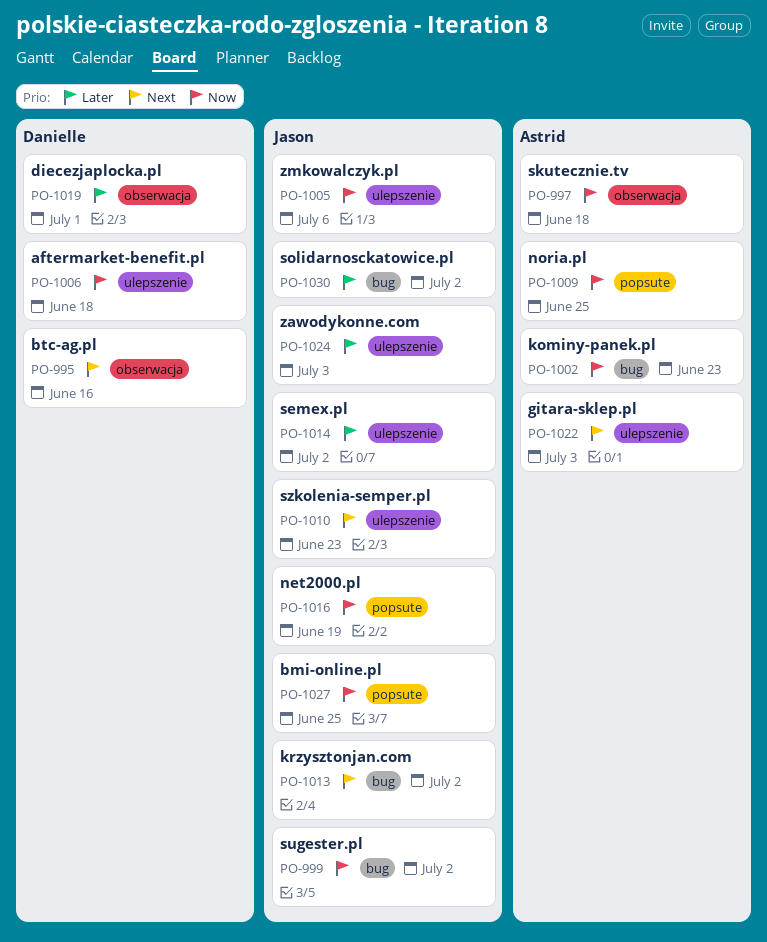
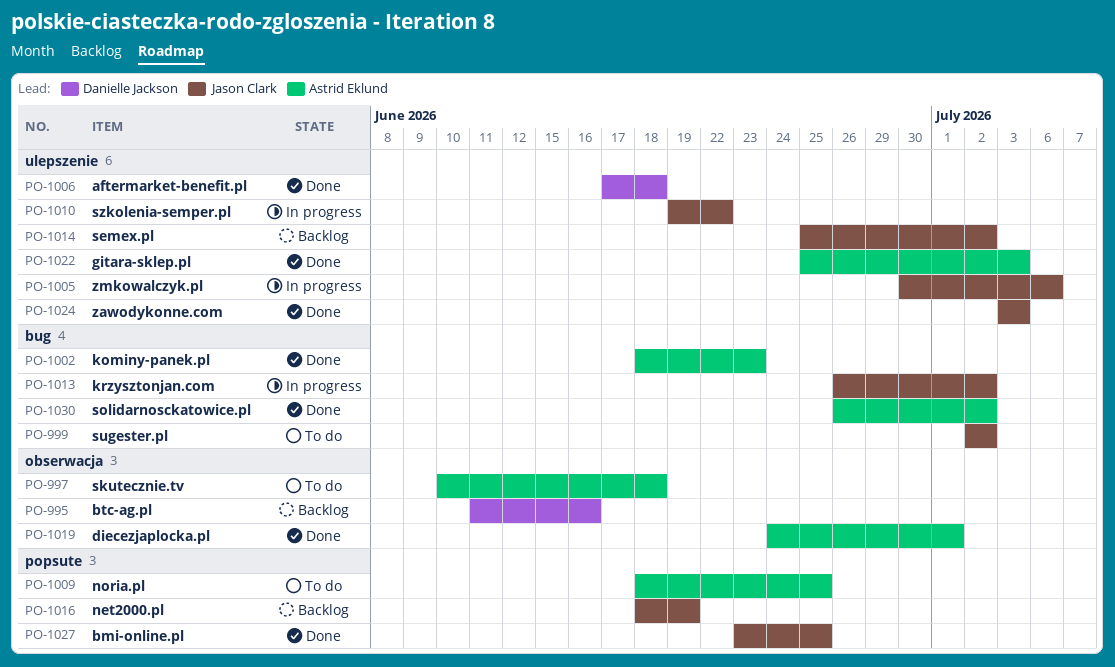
PO-1010, due: Jun 23 -> Jun 22
PO-1019, owner: Danielle Jackson -> Astrid Eklund
PO-1030, owner: Jason Clark -> Astrid Eklund

